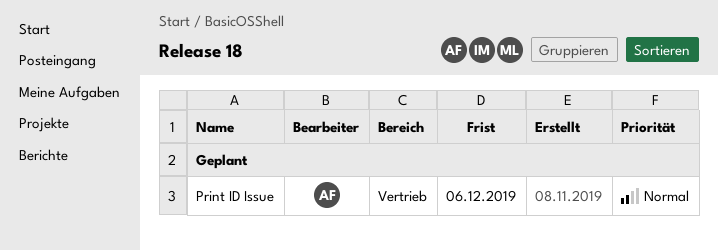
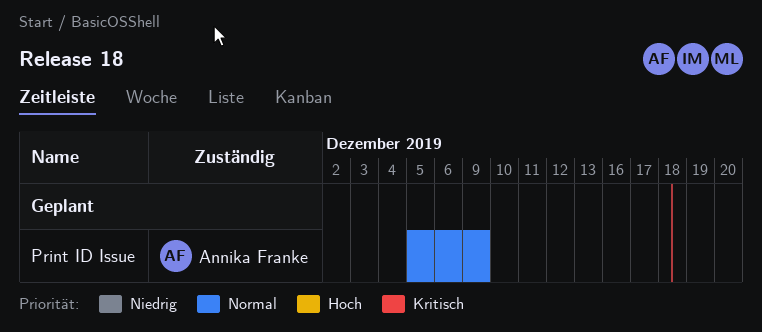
Print ID Issue, due: Dec 6 -> Dec 9

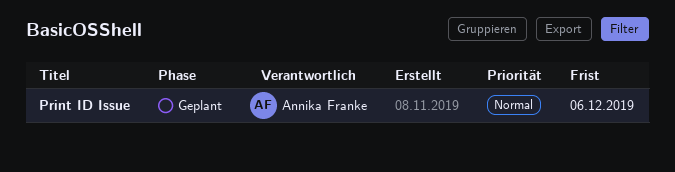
Print ID Issue, due: Dec 9 -> Dec 6

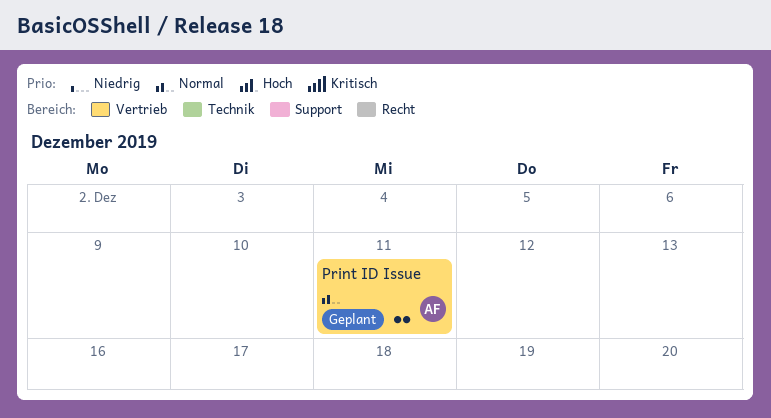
Print ID Issue, due: Dec 6 -> Dec 11

